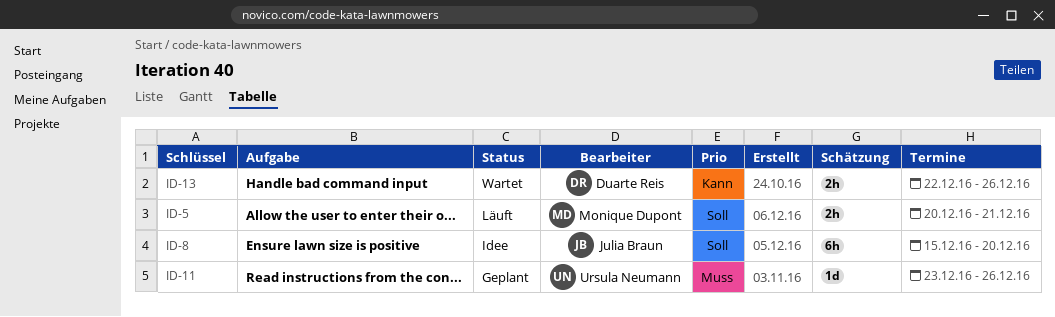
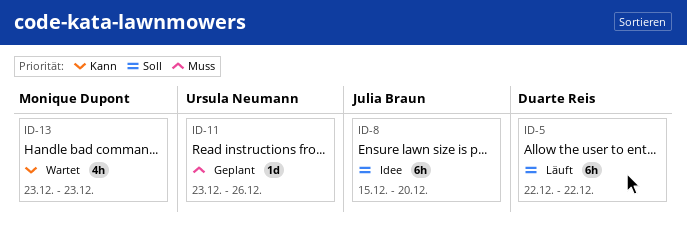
ID-5, owner: Monique Dupont -> Duarte Reis
ID-5, estimate: 2h -> 6h
ID-5, start: Dec 20 -> Dec 22
ID-5, due: Dec 21 -> Dec 22
ID-13, owner: Duarte Reis -> Monique Dupont
ID-13, estimate: 2h -> 4h
ID-13, start: Dec 22 -> Dec 23
ID-13, due: Dec 26 -> Dec 23

